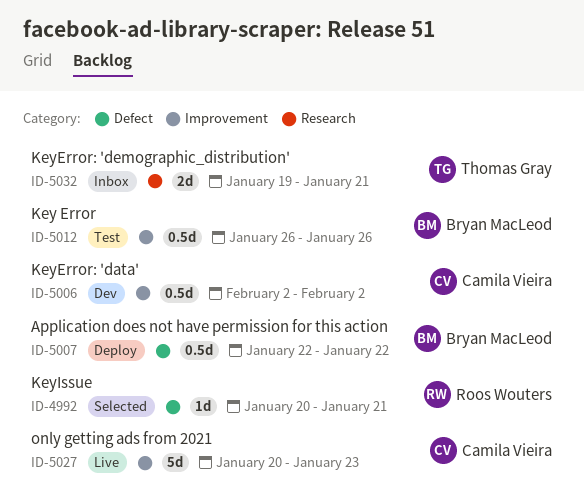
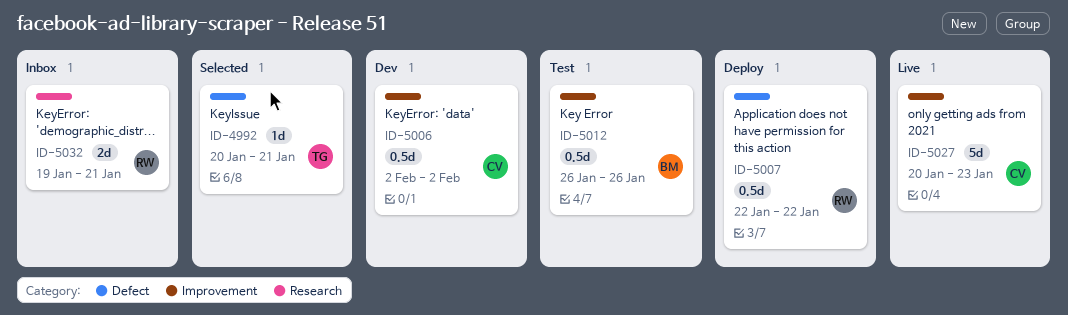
ID-4992, owner: Roos Wouters -> Thomas Gray
ID-5007, owner: Bryan MacLeod -> Roos Wouters
ID-5032, owner: Thomas Gray -> Roos Wouters

